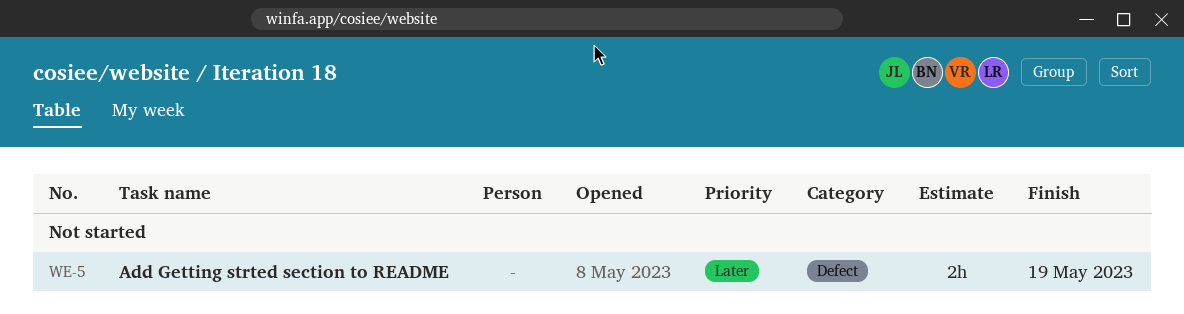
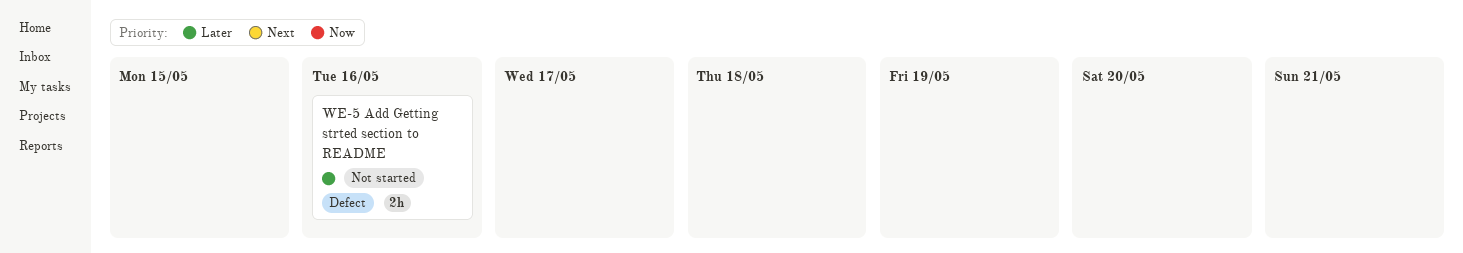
WE-5, due: May 19 -> May 16

